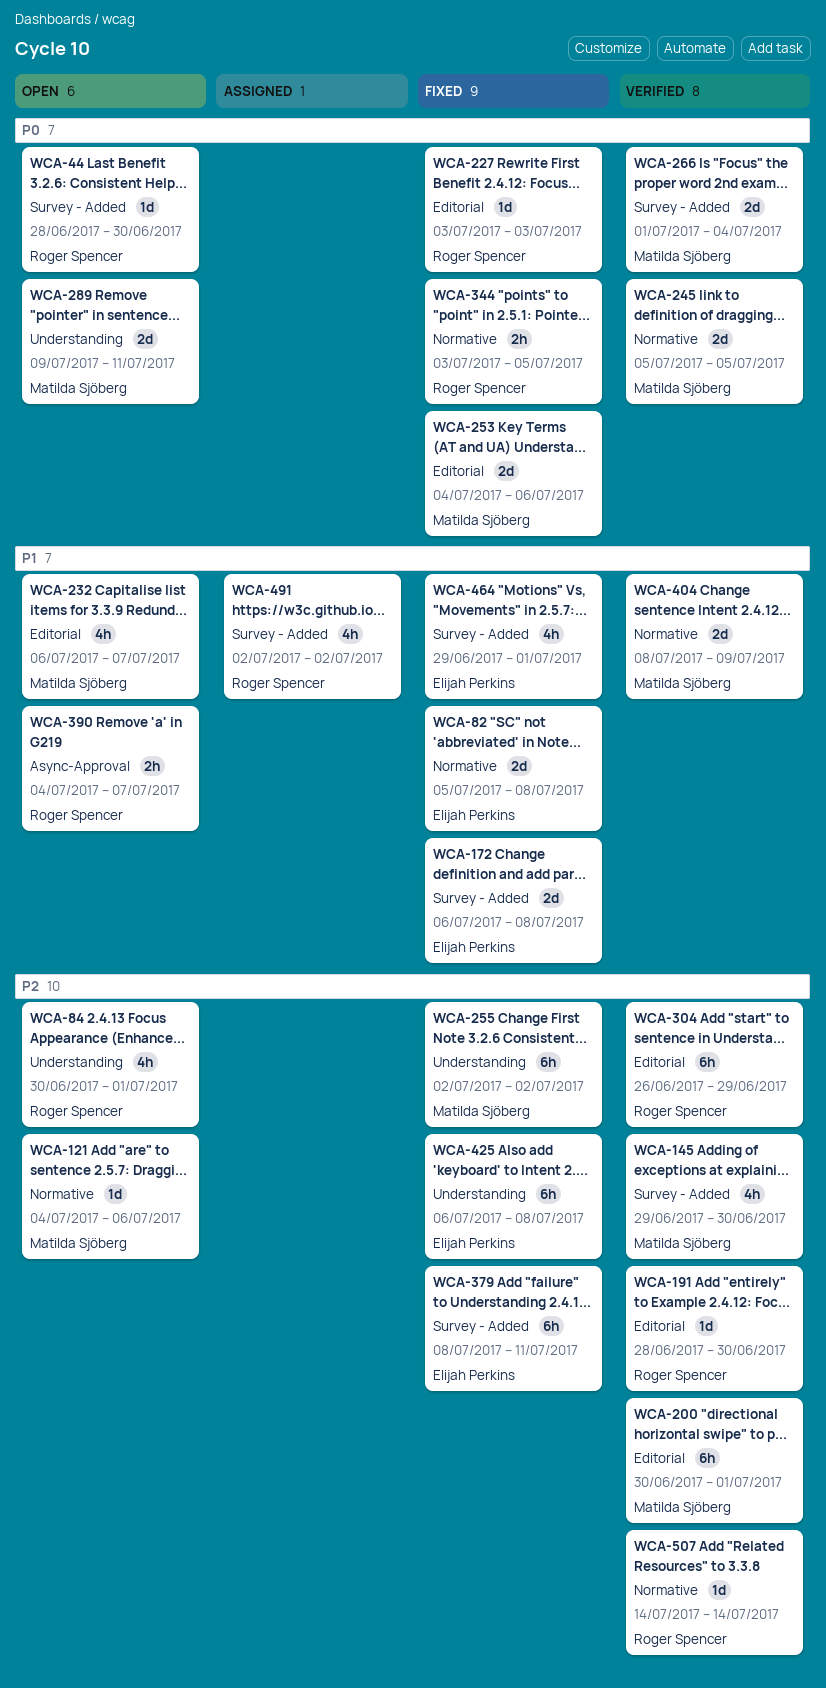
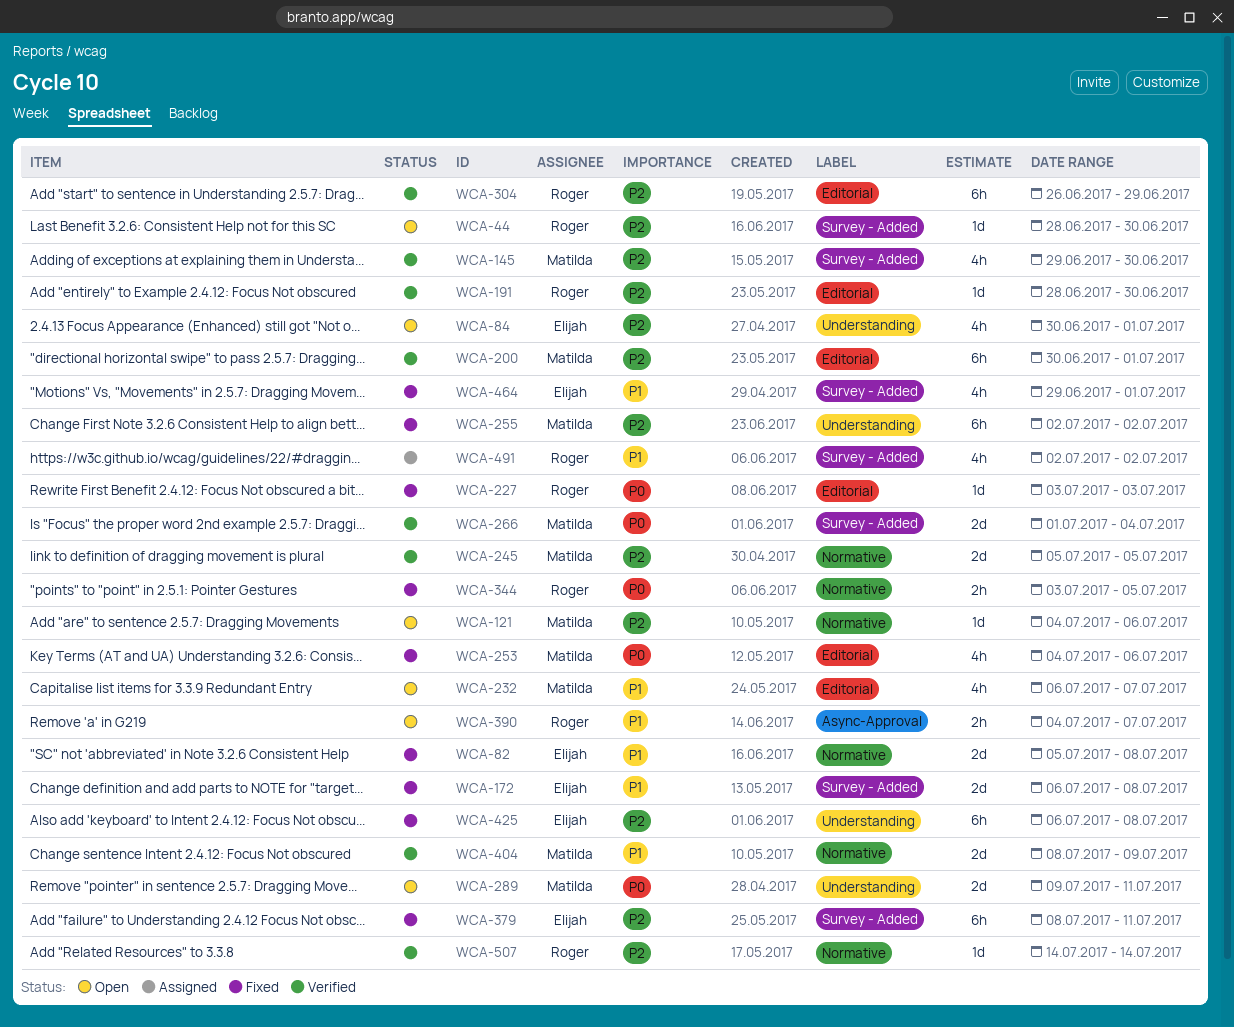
WCA-44, priority: P0 -> P2
WCA-84, owner: Roger Spencer -> Elijah Perkins
WCA-245, priority: P0 -> P2
WCA-253, estimate: 2d -> 4h

